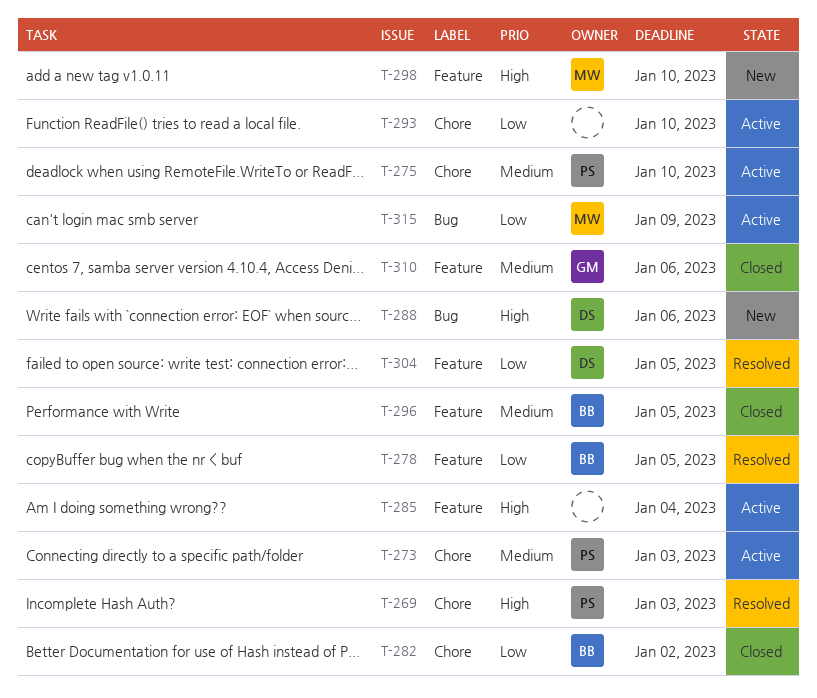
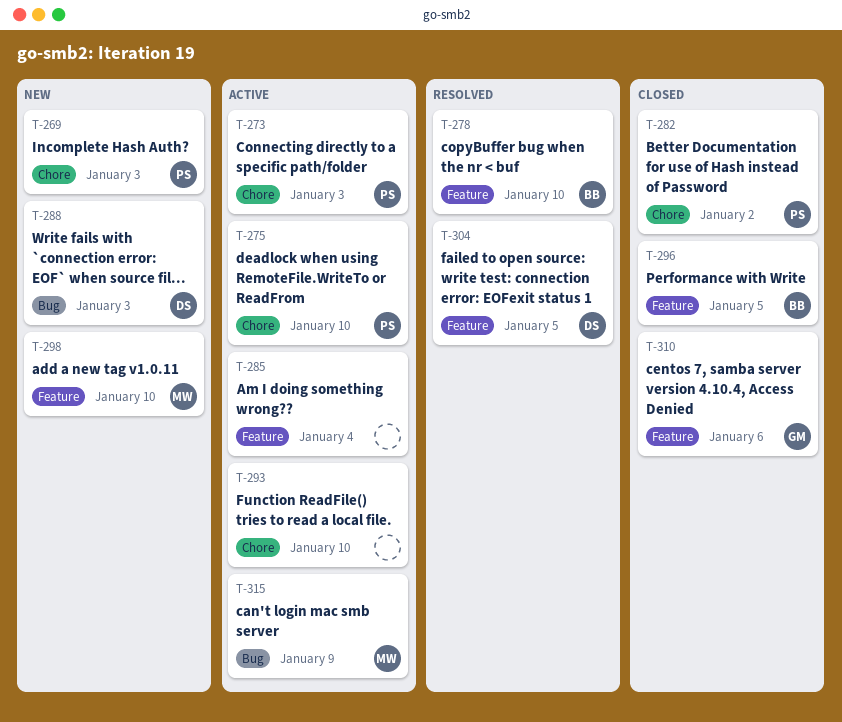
T-269, status: Resolved -> New
T-278, due: Jan 5 -> Jan 10
T-282, owner: BB -> PS
T-288, due: Jan 6 -> Jan 3

